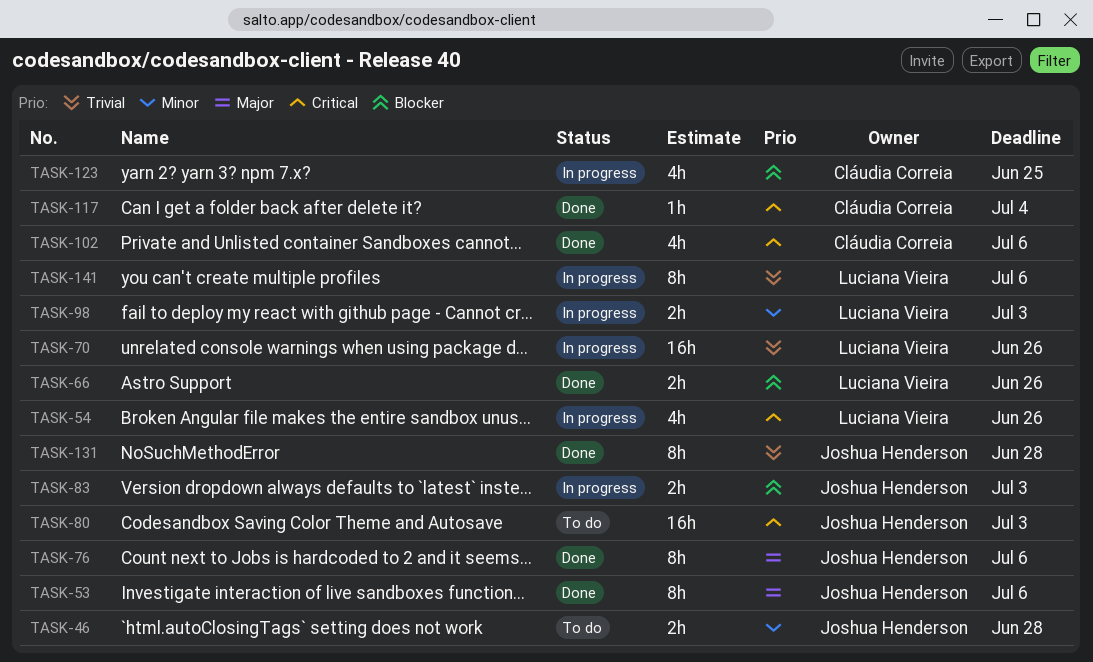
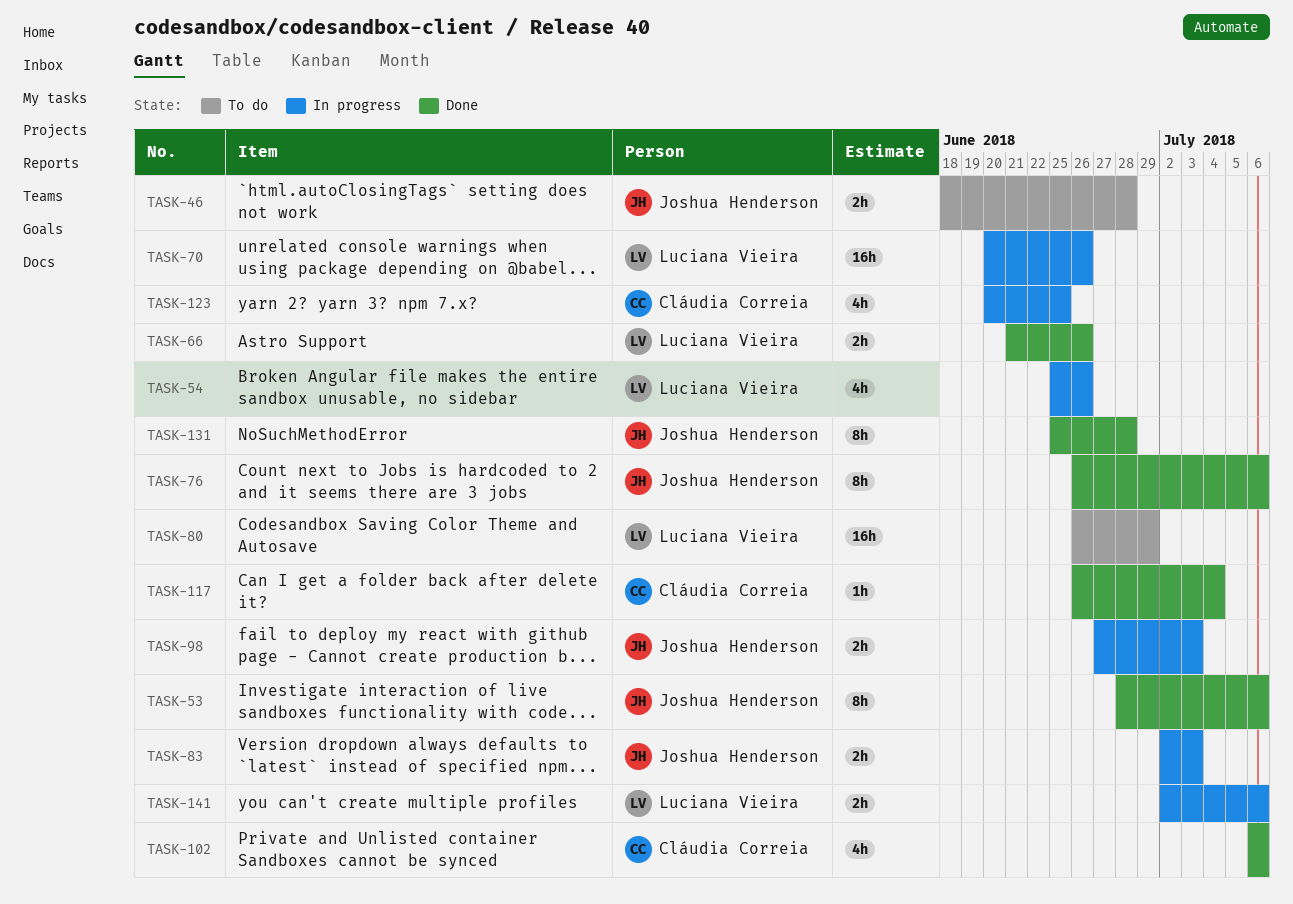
TASK-80, owner: Joshua Henderson -> Luciana Vieira
TASK-80, due: Jul 3 -> Jun 29
TASK-98, owner: Luciana Vieira -> Joshua Henderson
TASK-141, estimate: 8h -> 2h

